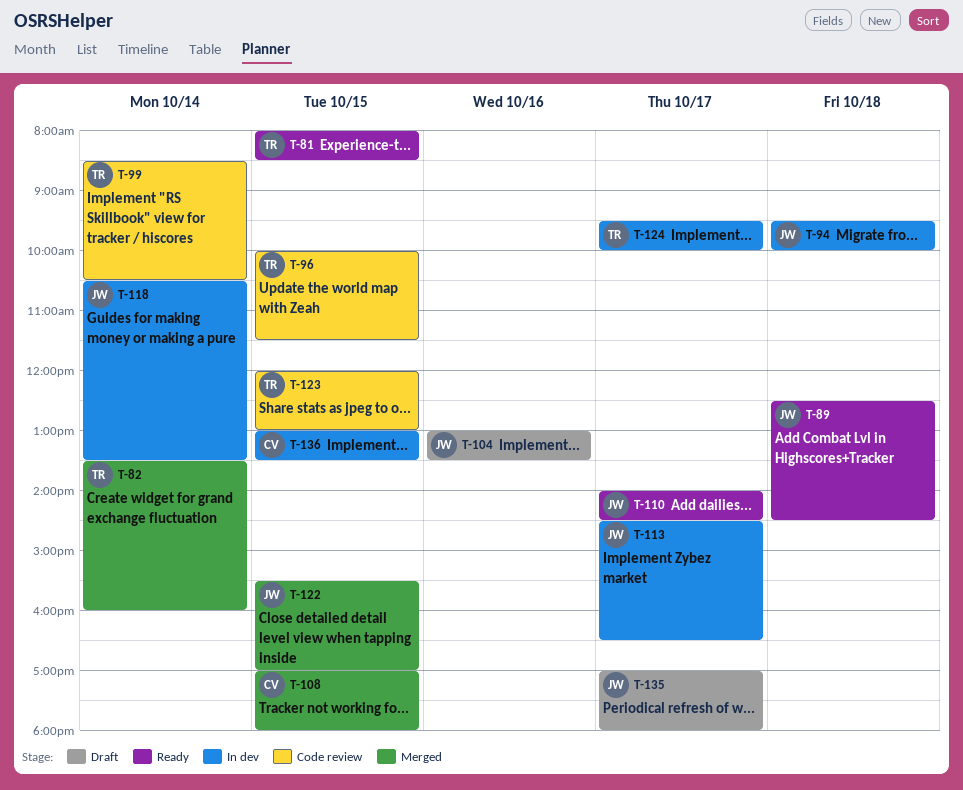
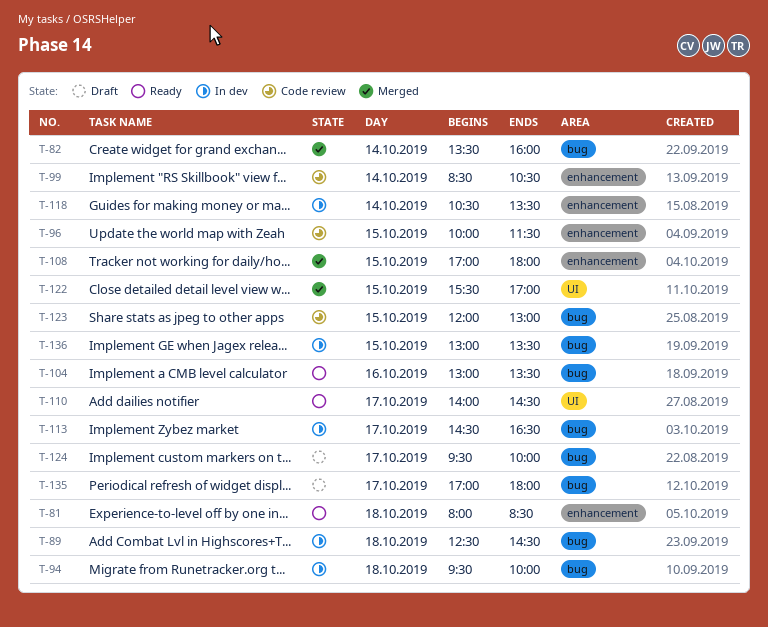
T-81, day: Oct 15 -> Oct 18
T-89, status: Ready -> In dev
T-104, status: Draft -> Ready
T-124, status: In dev -> Draft

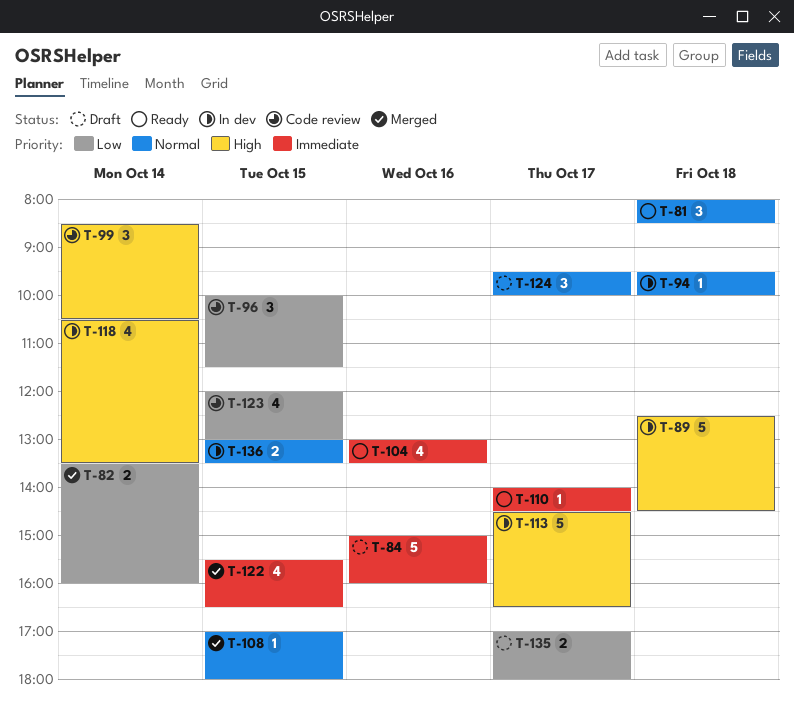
T-84: none -> present
T-122, ends: 17:00 -> 16:30

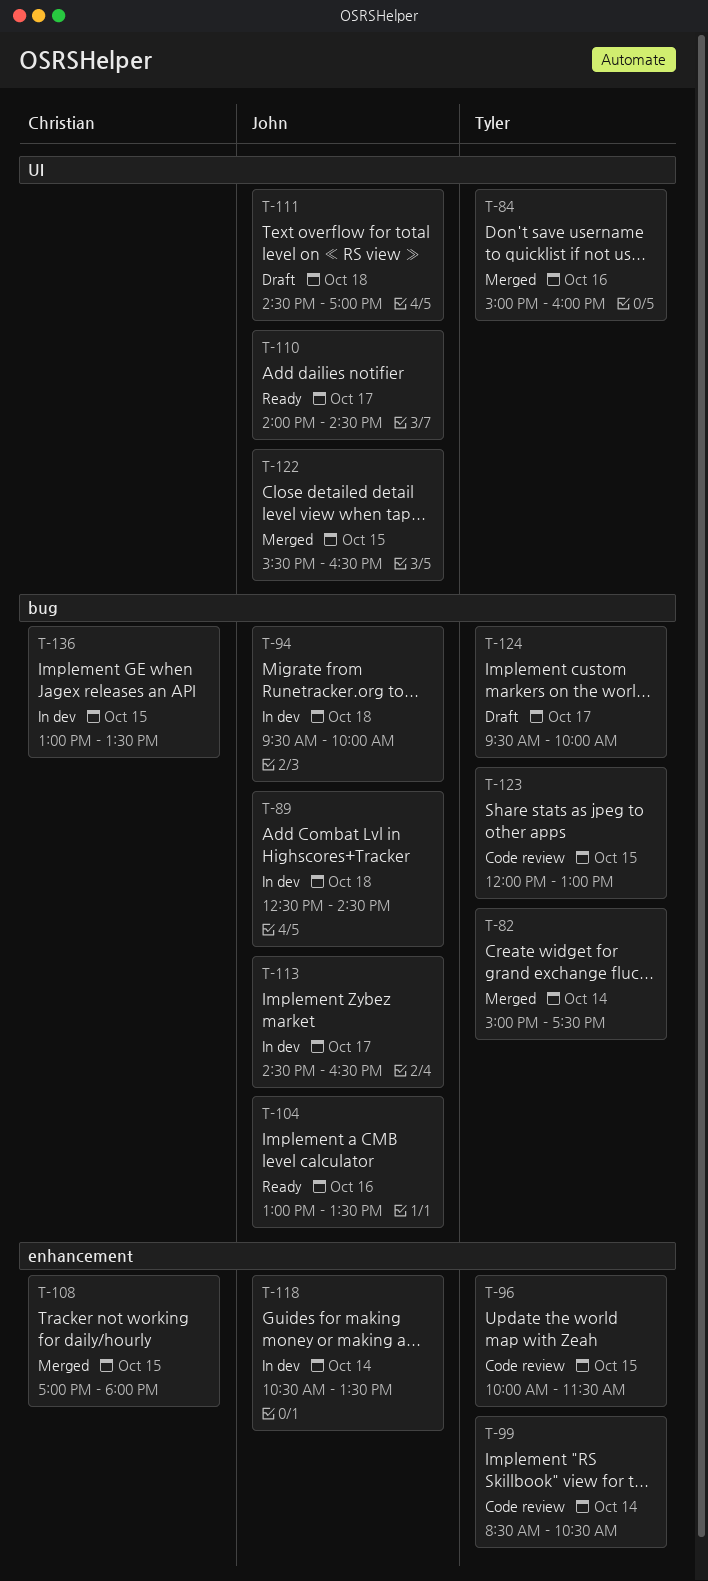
T-81: present -> none
T-82, begins: 13:30 -> 15:00
T-82, ends: 16:00 -> 17:30
T-84, status: Draft -> Merged
T-111: none -> present
T-135: present -> none

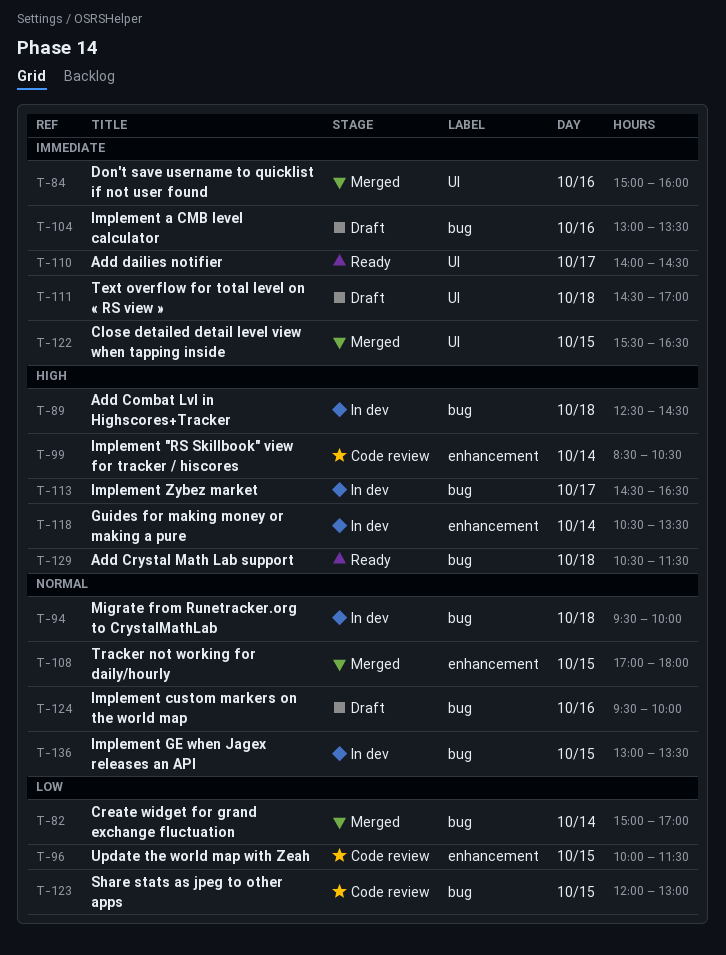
T-82, ends: 17:30 -> 17:00
T-104, status: Ready -> Draft
T-124, day: Oct 17 -> Oct 16
T-129: none -> present

